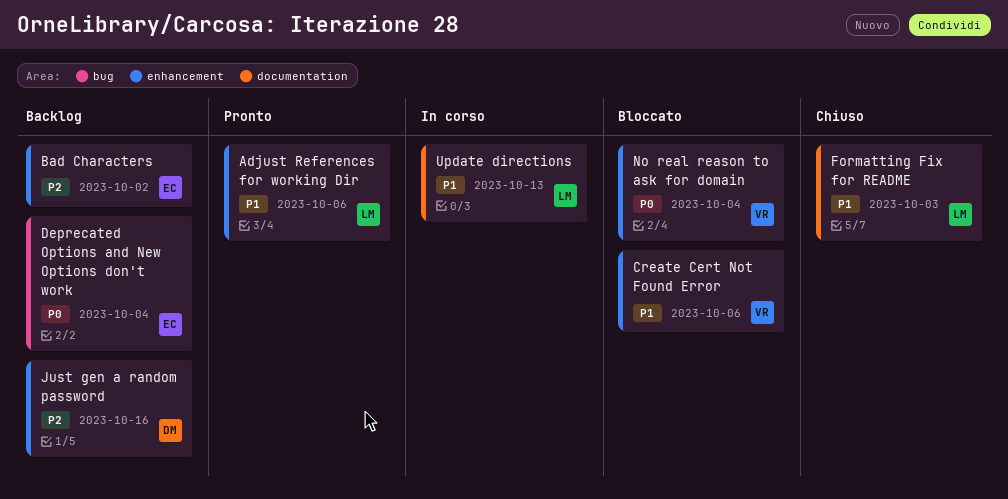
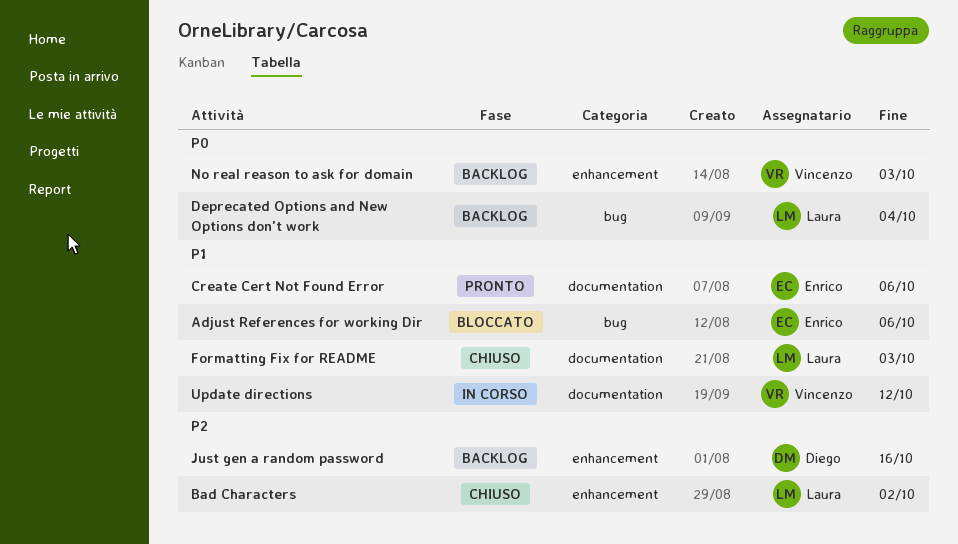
Adjust References for working Dir, status: Pronto -> Bloccato
Adjust References for working Dir, owner: Laura -> Enrico
Adjust References for working Dir, label: enhancement -> bug
Bad Characters, status: Backlog -> Chiuso
Bad Characters, owner: Enrico -> Laura
Create Cert Not Found Error, status: Bloccato -> Pronto
Create Cert Not Found Error, owner: Vincenzo -> Enrico
Create Cert Not Found Error, label: enhancement -> documentation
Deprecated Options and New Options don't work, owner: Enrico -> Laura
No real reason to ask for domain, status: Bloccato -> Backlog
No real reason to ask for domain, due: Oct 4 -> Oct 3
Update directions, owner: Laura -> Vincenzo
Update directions, due: Oct 13 -> Oct 12

